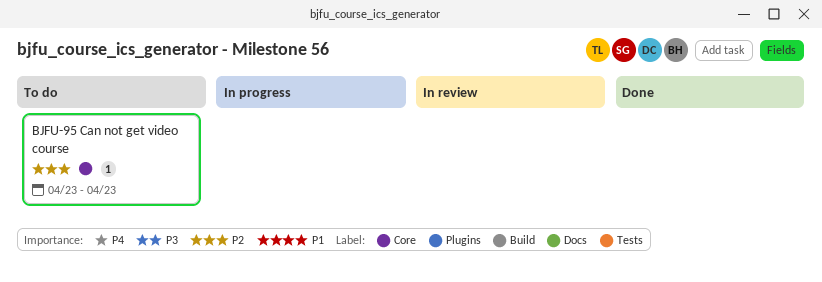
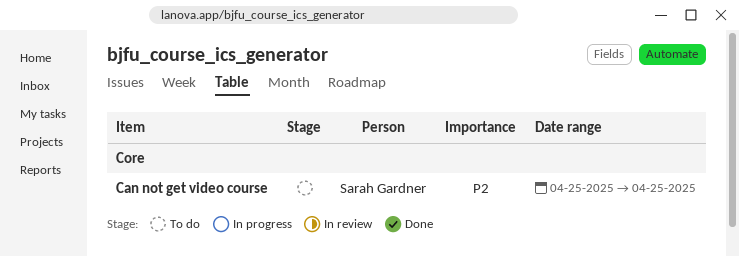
Can not get video course, start: Apr 23 -> Apr 25
Can not get video course, due: Apr 23 -> Apr 25

